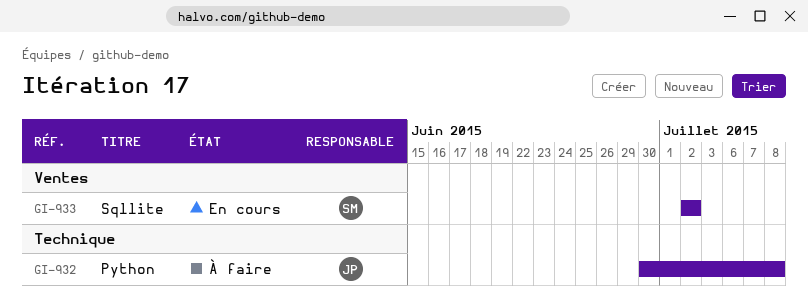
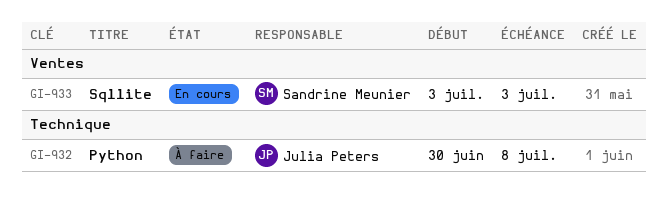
GI-933, start: Jul 2 -> Jul 3
GI-933, due: Jul 2 -> Jul 3

